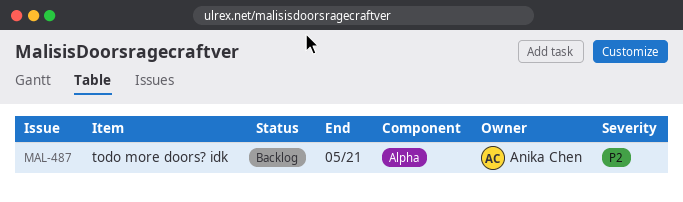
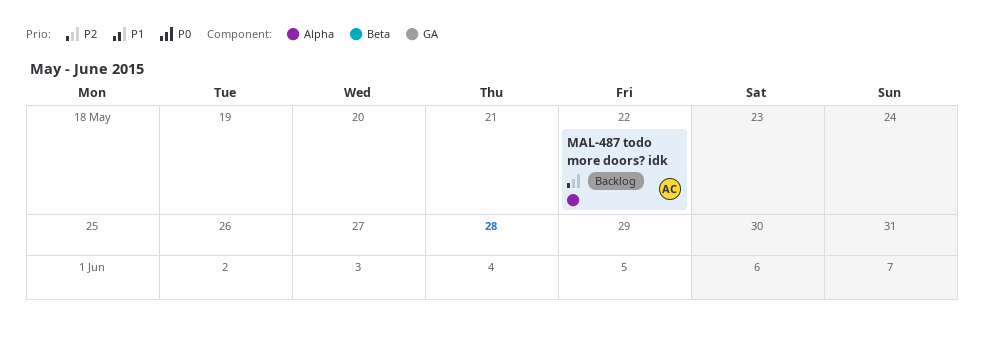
MAL-487, due: May 21 -> May 22

